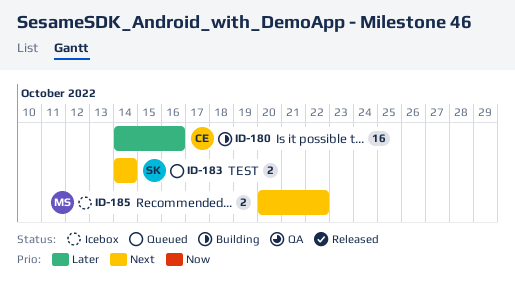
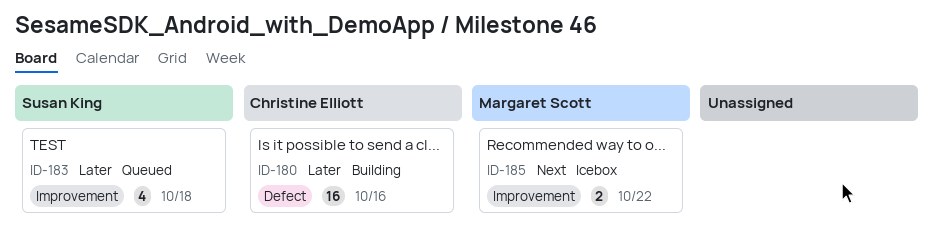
ID-183, priority: Next -> Later
ID-183, estimate: 2 -> 4
ID-183, due: Oct 14 -> Oct 18

